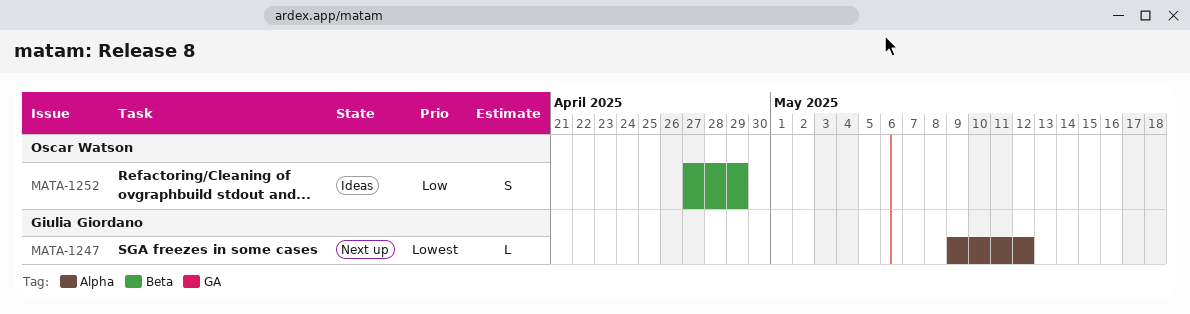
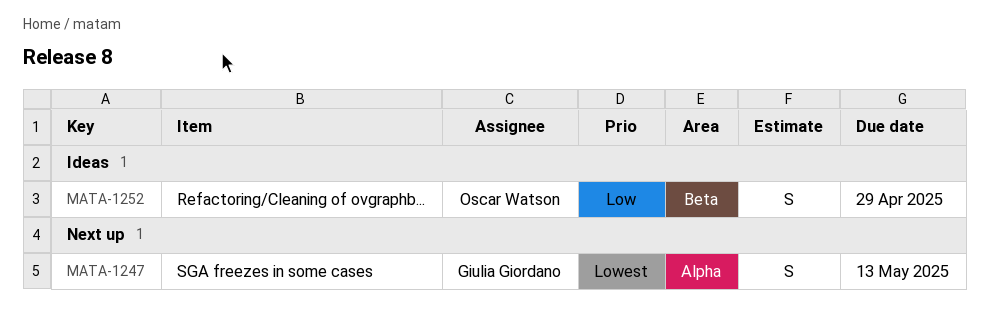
MATA-1247, estimate: L -> S
MATA-1247, due: May 12 -> May 13

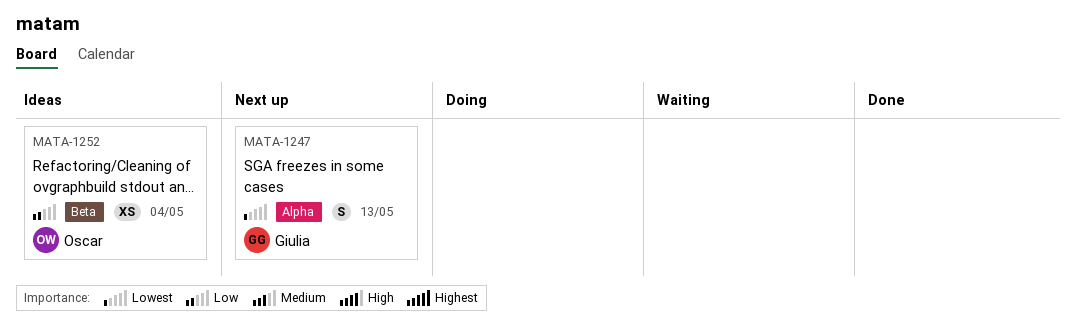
MATA-1252, estimate: S -> XS
MATA-1252, due: Apr 29 -> May 4

